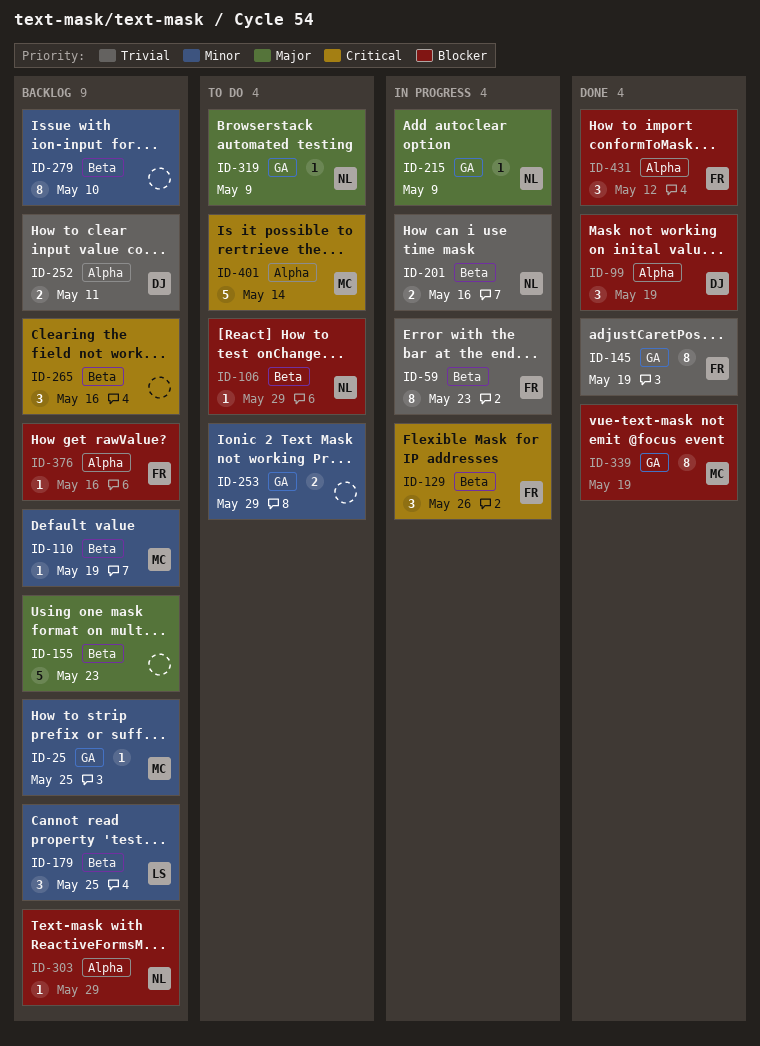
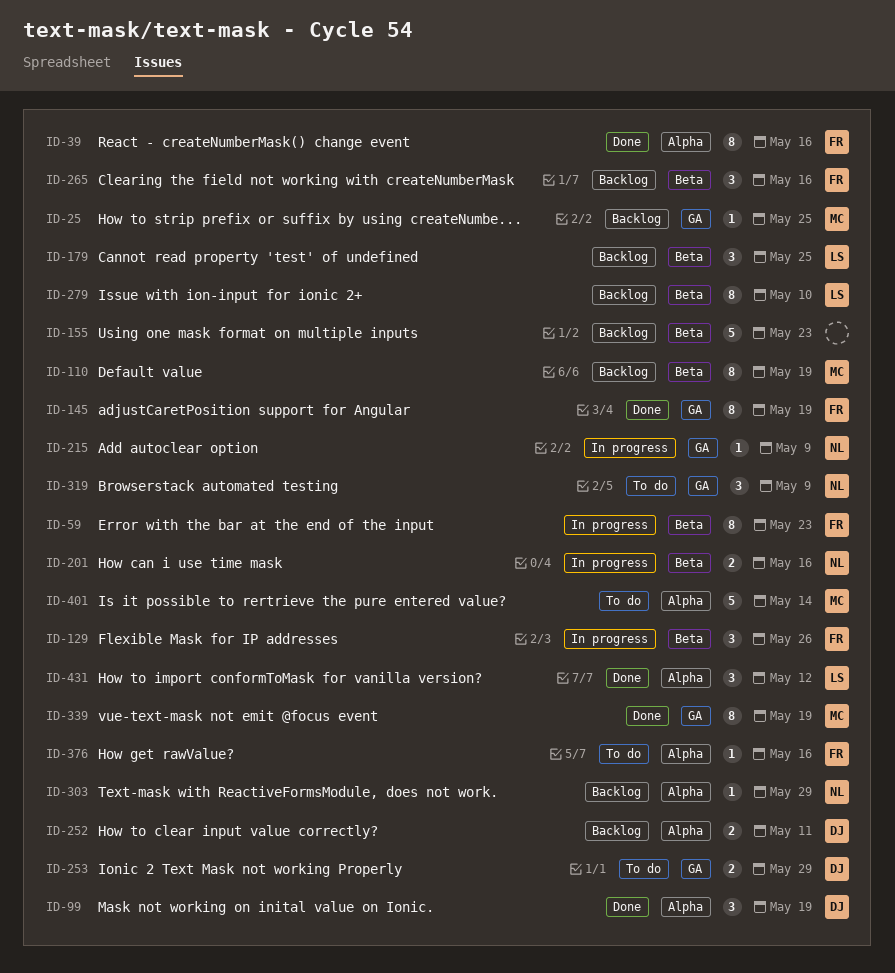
ID-39: none -> present
ID-106: present -> none
ID-110, estimate: 1 -> 8
ID-253, owner: none -> DJ
ID-265, owner: none -> FR
ID-279, owner: none -> LS
ID-319, estimate: 1 -> 3
ID-376, status: Backlog -> To do
ID-431, owner: FR -> LS

